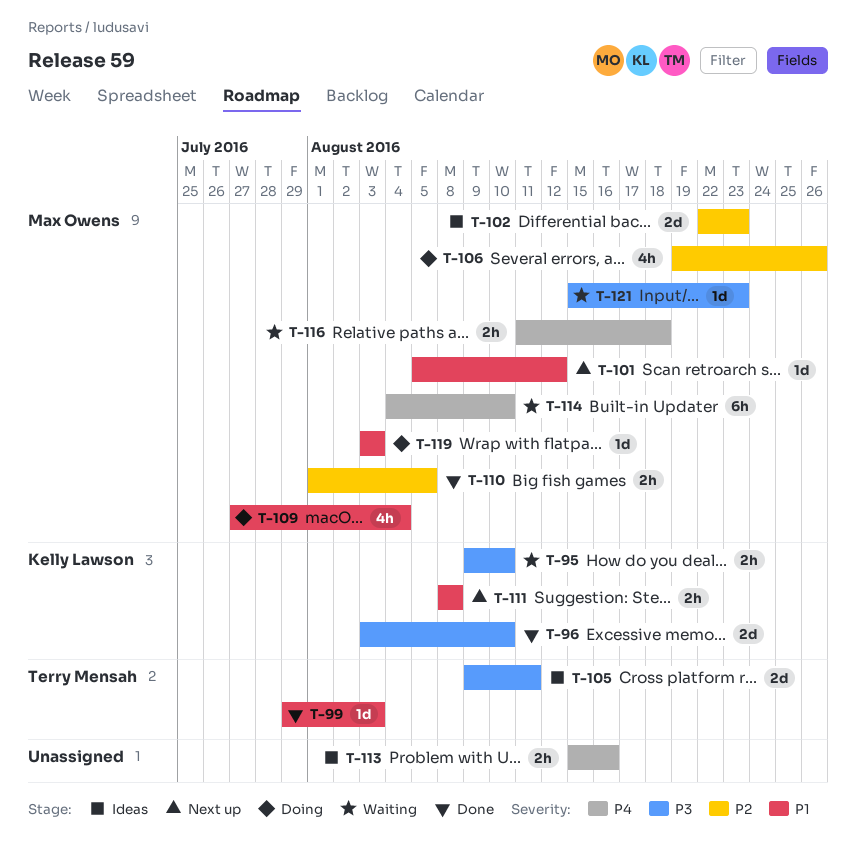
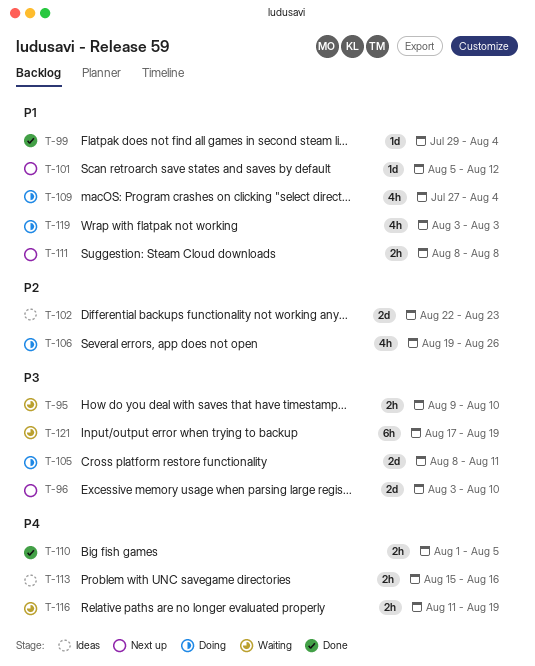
T-96, status: Done -> Next up
T-99, due: Aug 3 -> Aug 4
T-105, status: Ideas -> Doing
T-105, start: Aug 9 -> Aug 8
T-110, priority: P2 -> P4
T-114: present -> none
T-116, due: Aug 18 -> Aug 19
T-119, estimate: 1d -> 4h
T-121, estimate: 1d -> 6h
T-121, start: Aug 15 -> Aug 17
T-121, due: Aug 23 -> Aug 19

